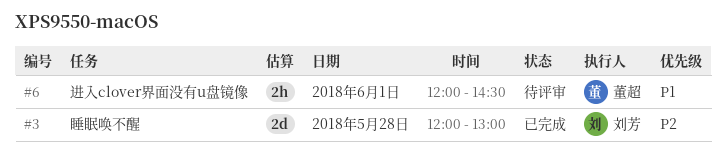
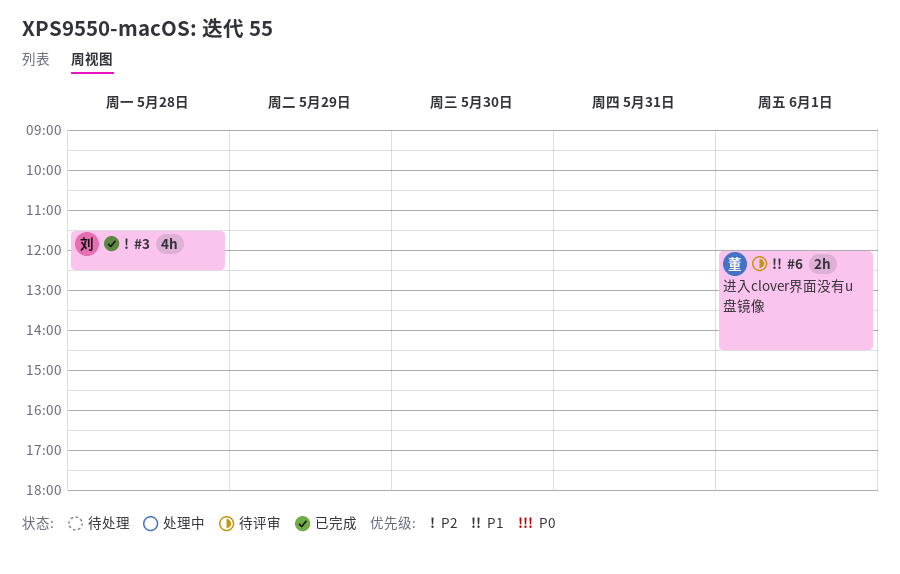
#3, estimate: 2d -> 4h
#3, begins: 12:00 -> 11:30
#3, ends: 13:00 -> 12:30

